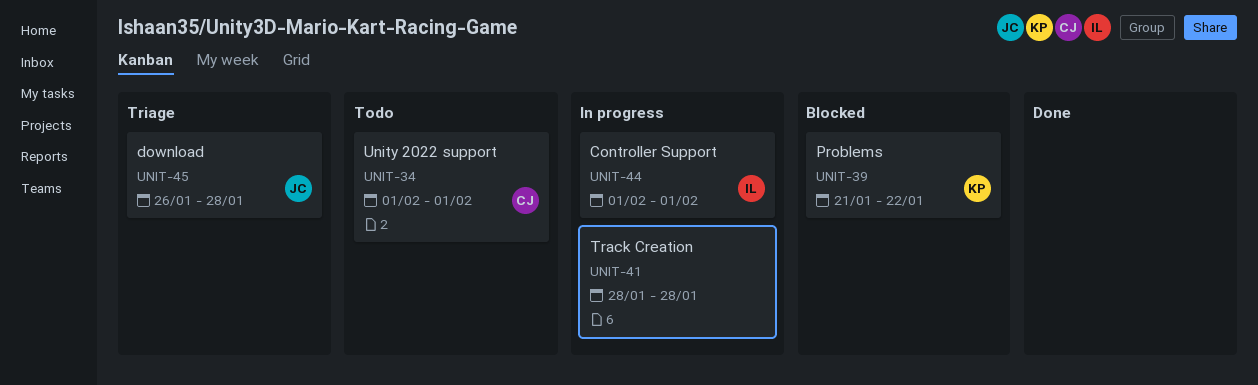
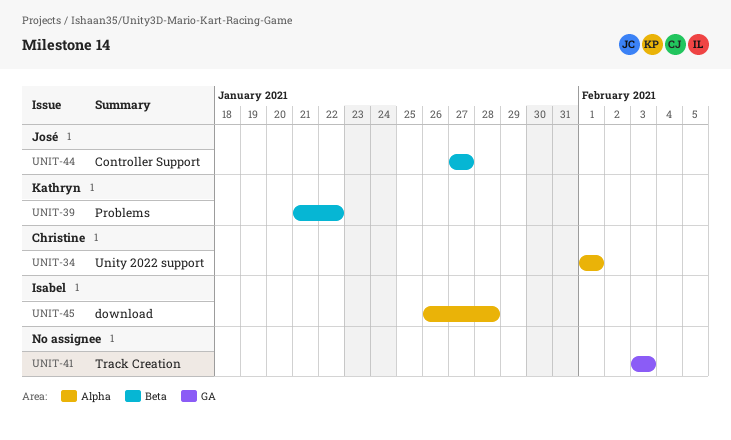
UNIT-41, start: Jan 28 -> Feb 3
UNIT-41, due: Jan 28 -> Feb 3
UNIT-44, owner: Isabel -> José
UNIT-44, start: Feb 1 -> Jan 27
UNIT-44, due: Feb 1 -> Jan 27
UNIT-45, owner: José -> Isabel

